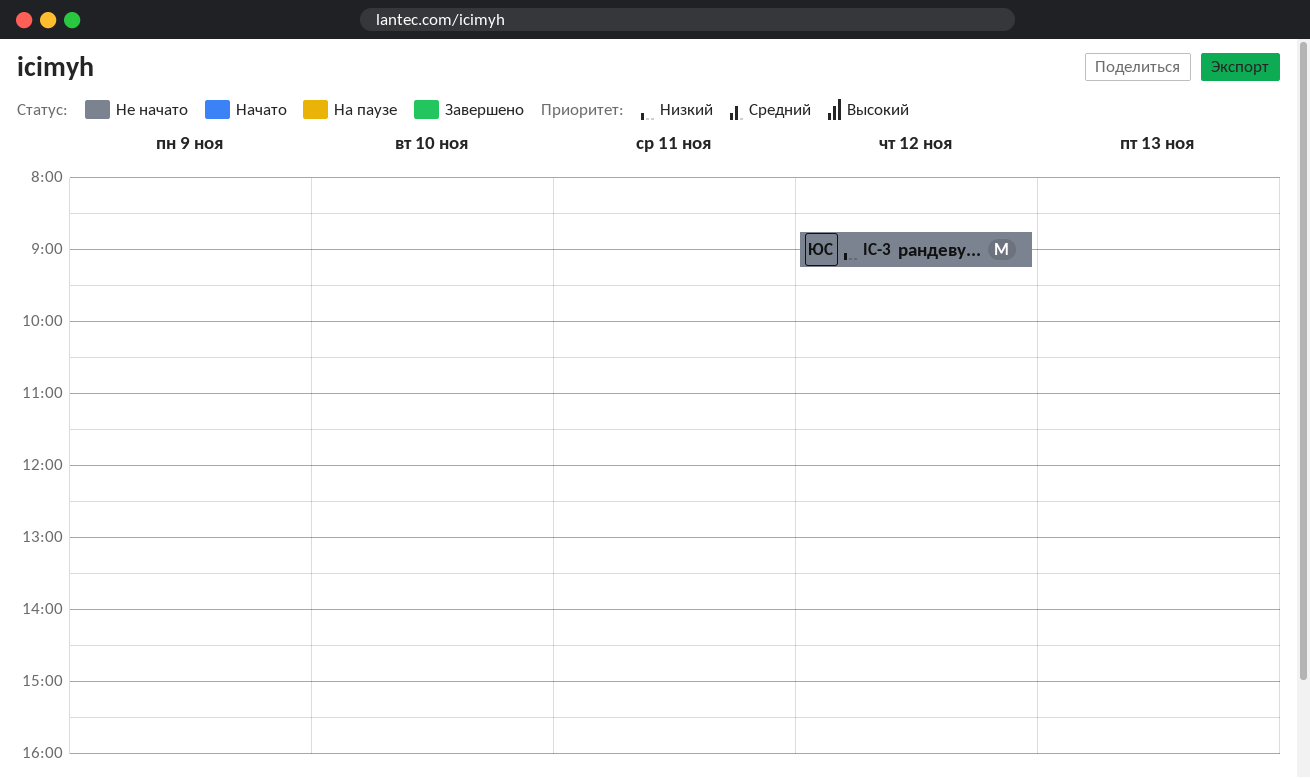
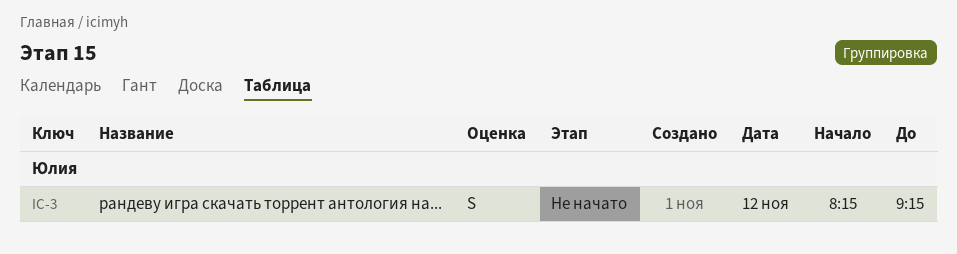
IC-3, estimate: M -> S
IC-3, begins: 08:45 -> 08:15

